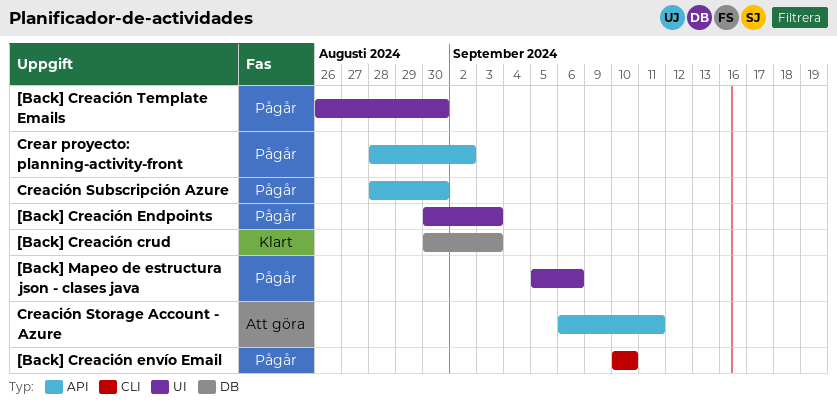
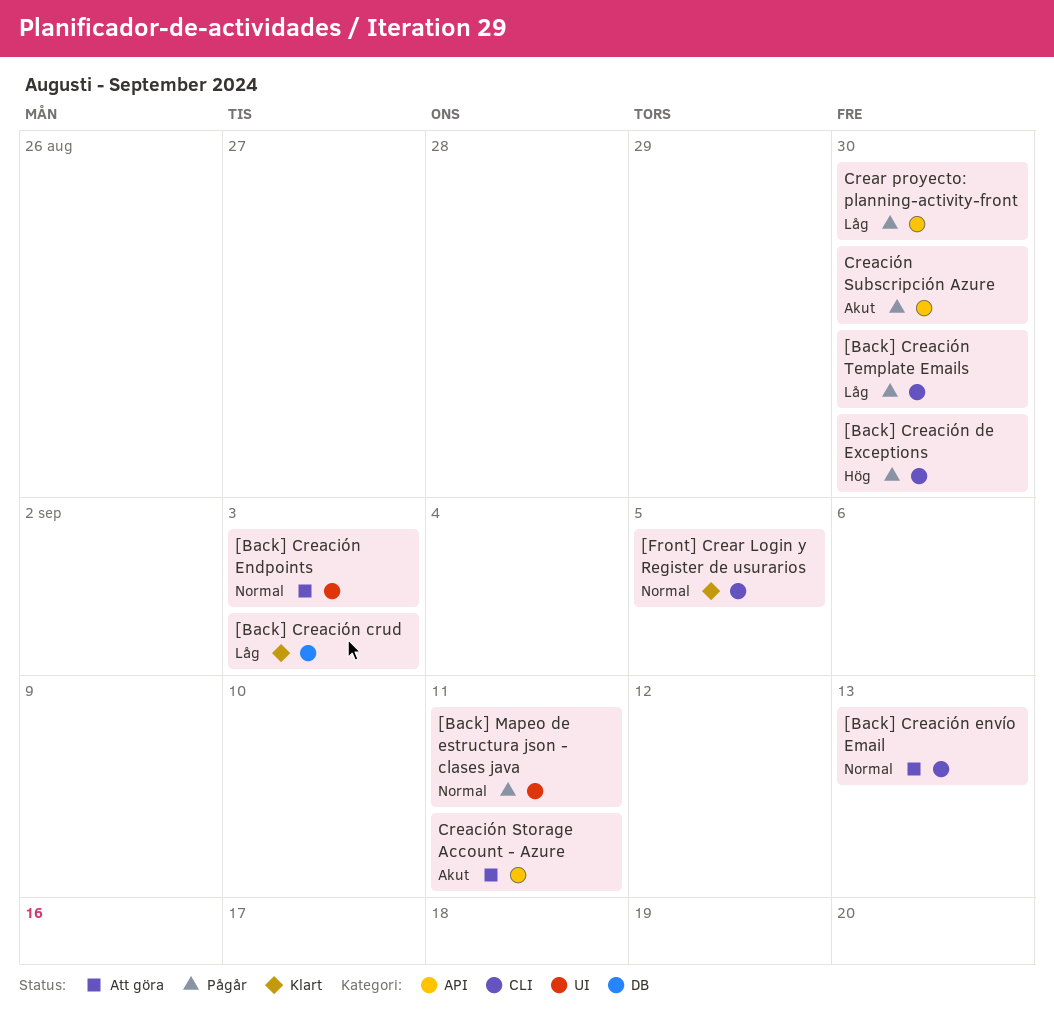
[Back] Creación de Exceptions: none -> present
[Back] Creación Endpoints, status: Pågår -> Att göra
[Back] Creación envío Email, status: Pågår -> Att göra
[Back] Creación envío Email, due: Sep 10 -> Sep 13
[Back] Creación Template Emails, label: UI -> CLI
[Back] Mapeo de estructura json - clases java, due: Sep 6 -> Sep 11
[Front] Crear Login y Register de usurarios: none -> present
Crear proyecto: planning-activity-front, due: Sep 2 -> Aug 30

